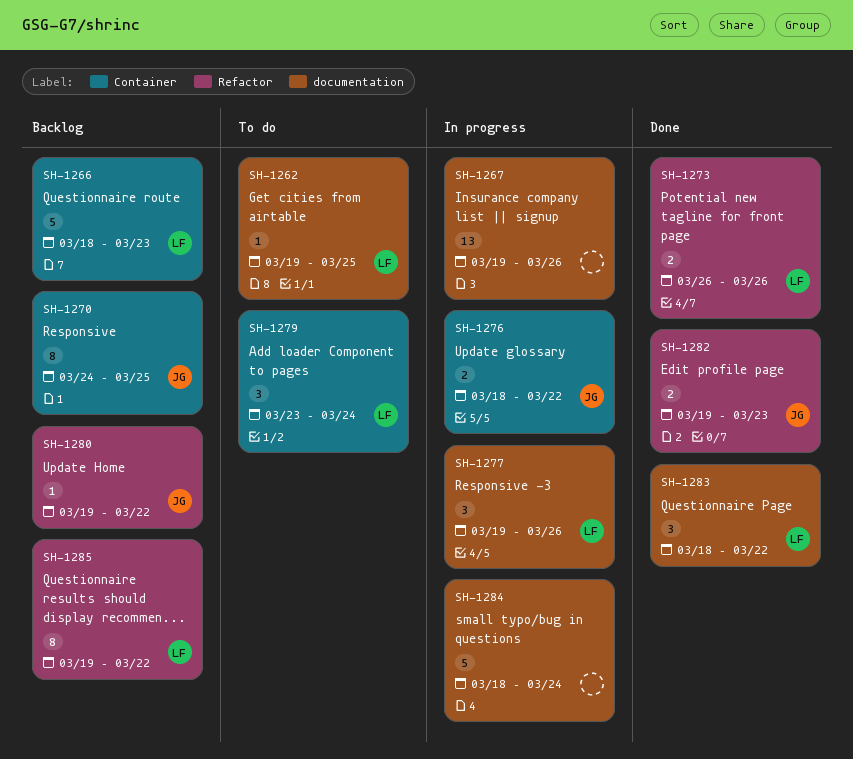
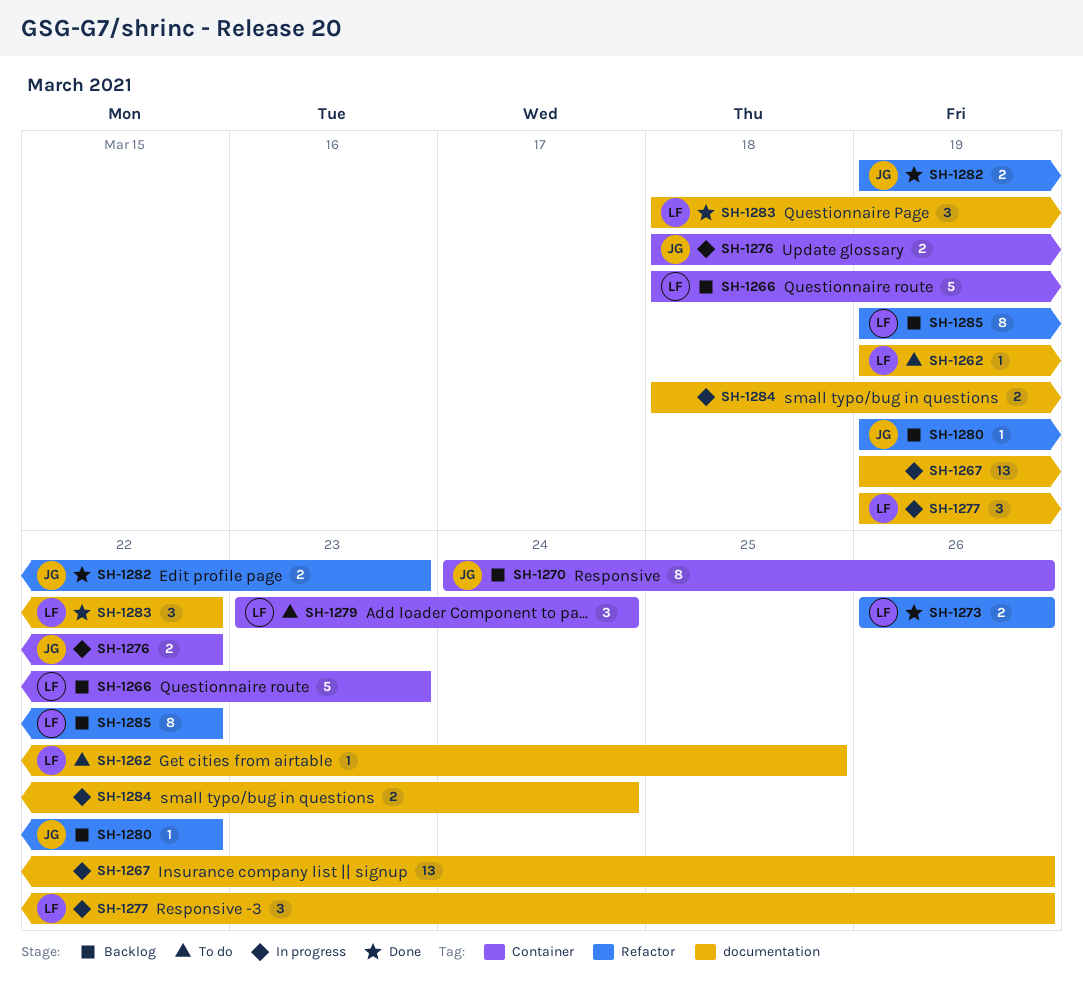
SH-1270, due: Mar 25 -> Mar 26
SH-1284, estimate: 5 -> 2

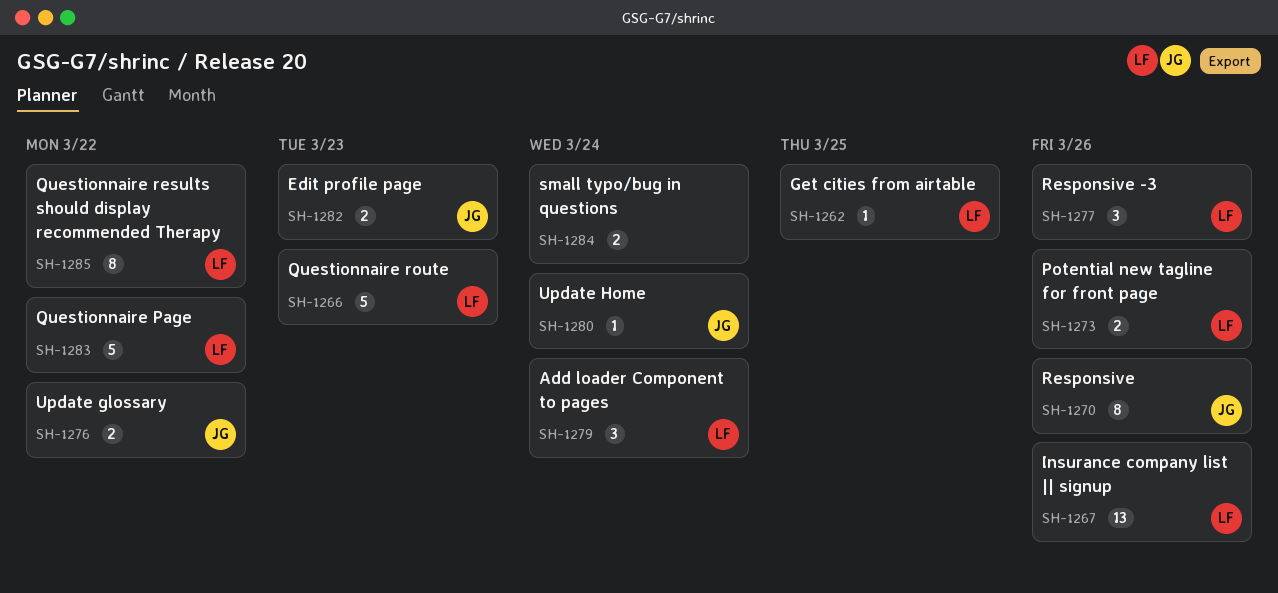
SH-1267, owner: none -> LF
SH-1280, due: Mar 22 -> Mar 24
SH-1283, estimate: 3 -> 5

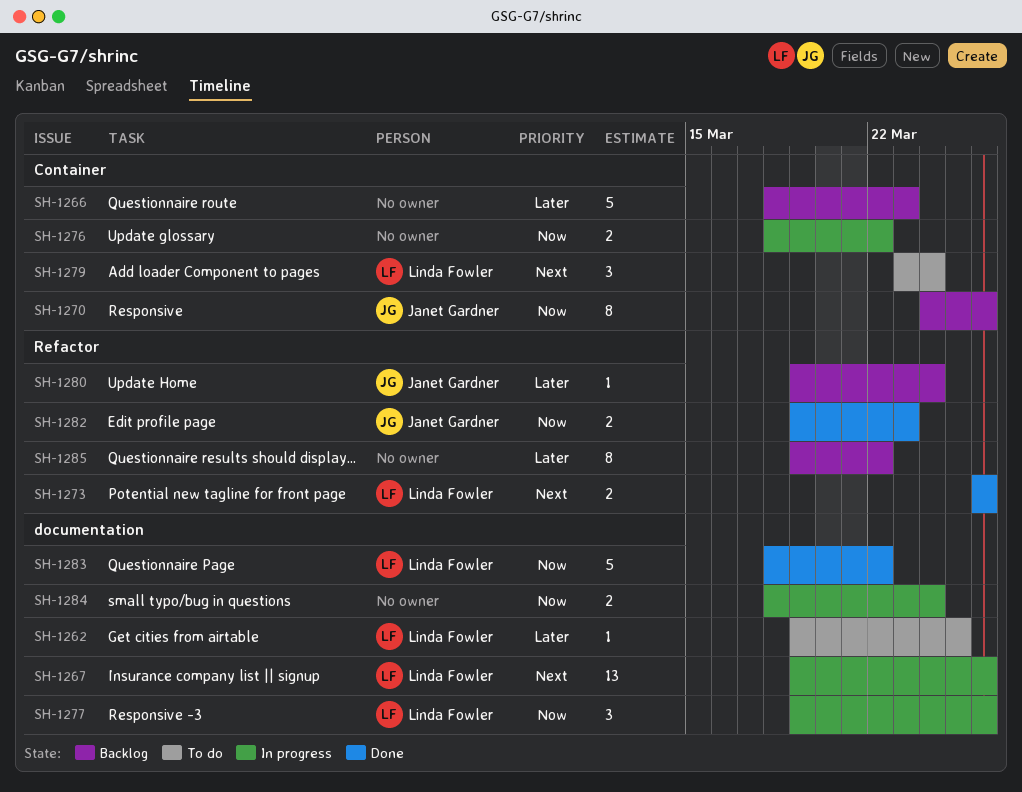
SH-1266, owner: Linda Fowler -> none
SH-1276, owner: Janet Gardner -> none
SH-1285, owner: Linda Fowler -> none

